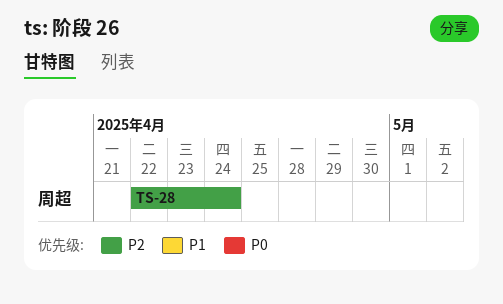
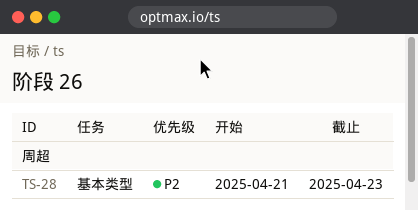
TS-28, start: Apr 22 -> Apr 21
TS-28, due: Apr 24 -> Apr 23

